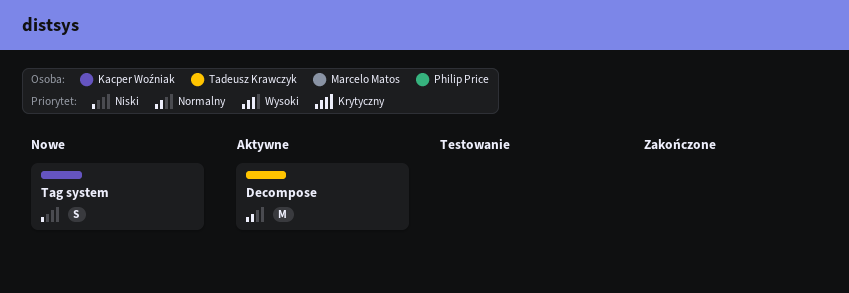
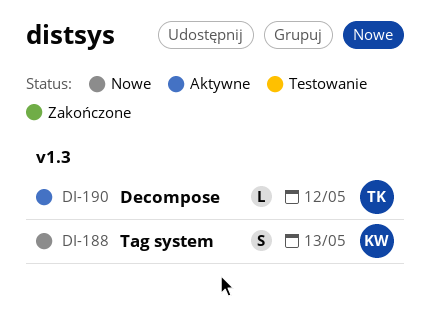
Decompose, estimate: M -> L

